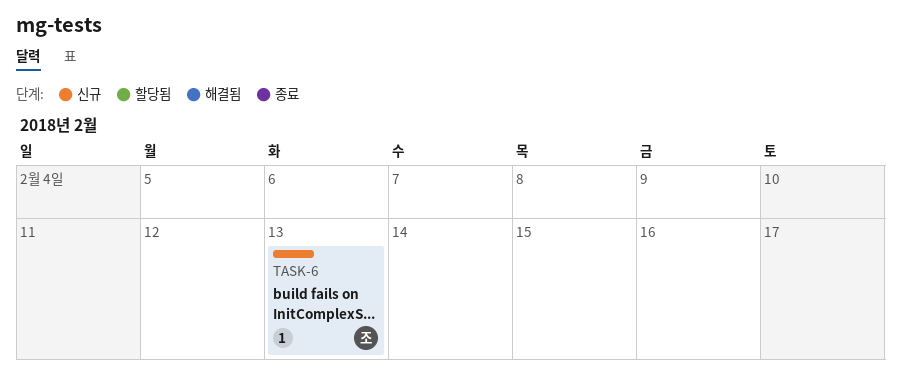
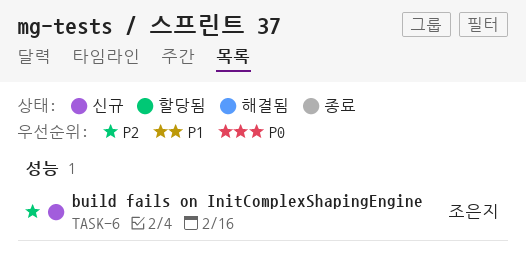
TASK-6, due: Feb 13 -> Feb 16

